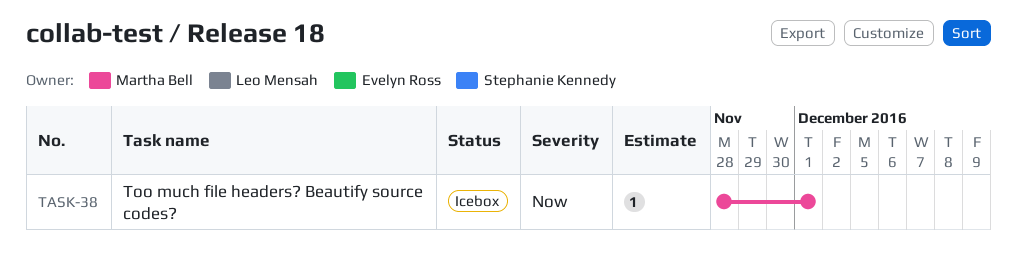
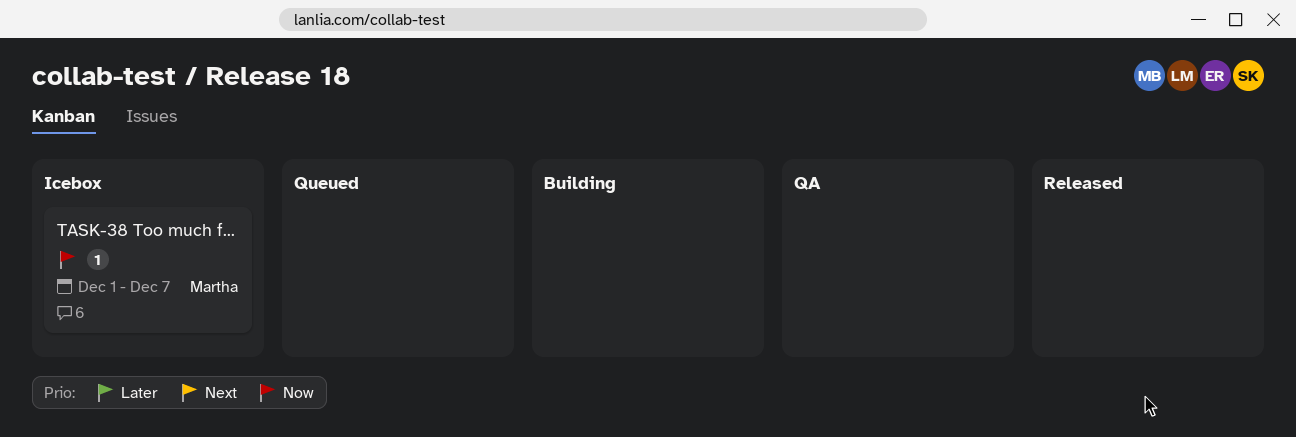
TASK-38, start: Nov 28 -> Dec 1
TASK-38, due: Dec 1 -> Dec 7

